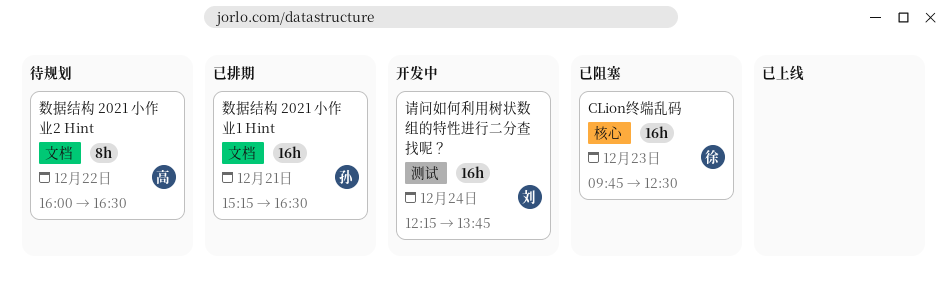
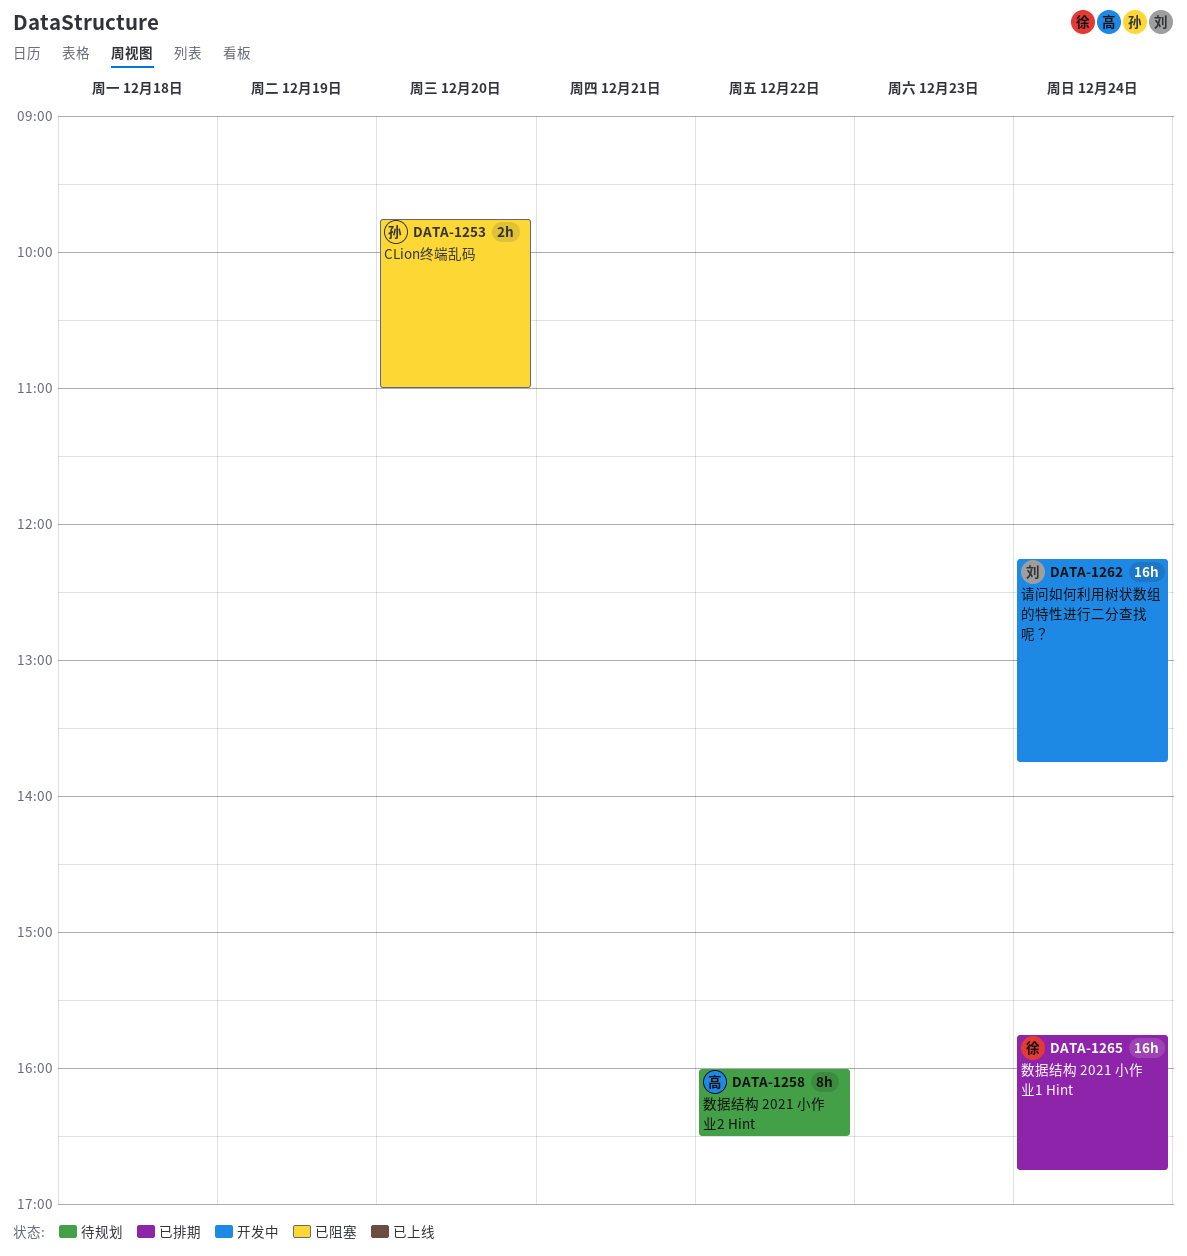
CLion终端乱码, owner: 徐 -> 孙
CLion终端乱码, estimate: 16h -> 2h
CLion终端乱码, day: Dec 23 -> Dec 20
CLion终端乱码, ends: 12:30 -> 11:00
数据结构 2021 小作业1 Hint, owner: 孙 -> 徐
数据结构 2021 小作业1 Hint, day: Dec 21 -> Dec 24
数据结构 2021 小作业1 Hint, begins: 15:15 -> 15:45
数据结构 2021 小作业1 Hint, ends: 16:30 -> 16:45

